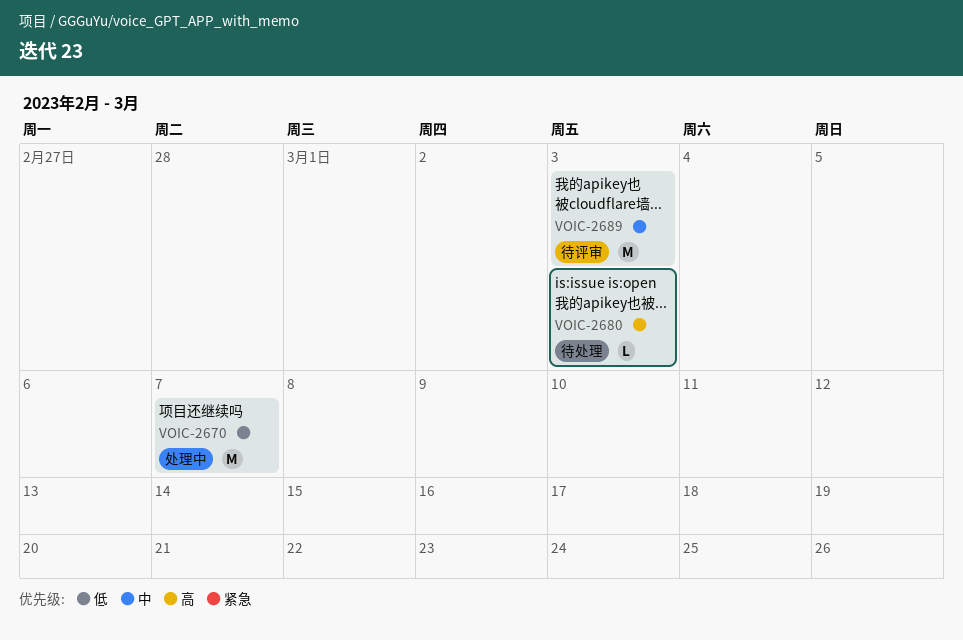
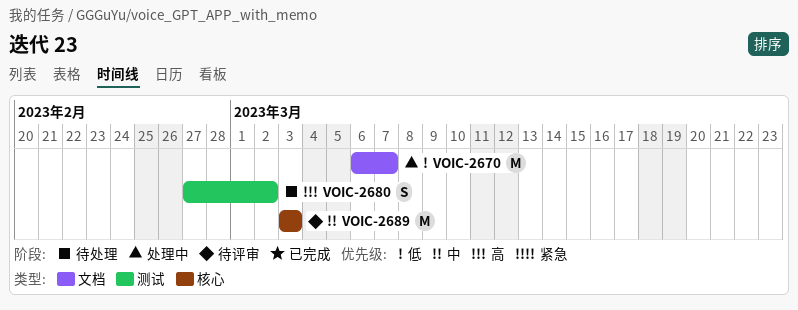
VOIC-2680, estimate: L -> S
VOIC-2680, due: Mar 3 -> Mar 2

